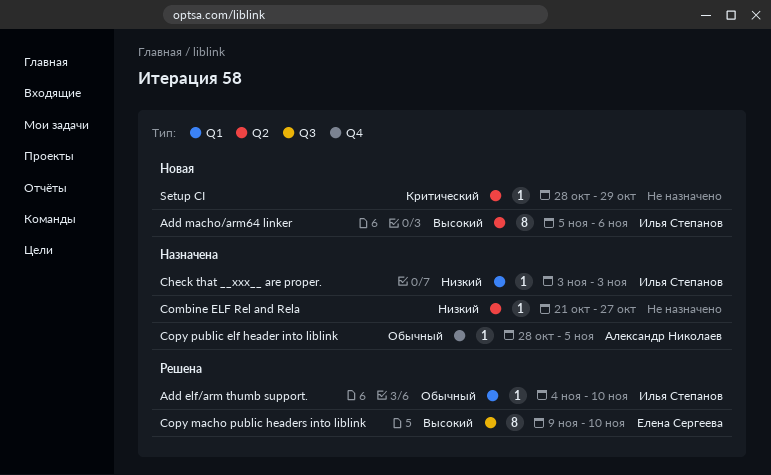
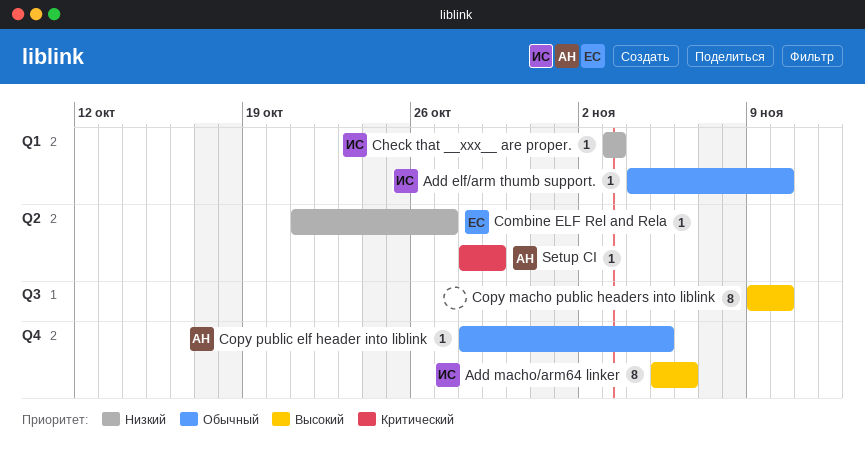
Add macho/arm64 linker, label: Q2 -> Q4
Combine ELF Rel and Rela, owner: none -> Елена Сергеева
Copy macho public headers into liblink, owner: Елена Сергеева -> none
Setup CI, owner: none -> Александр Николаев

